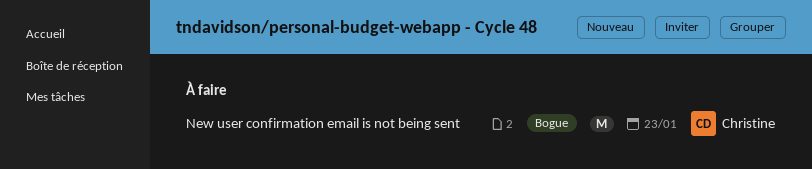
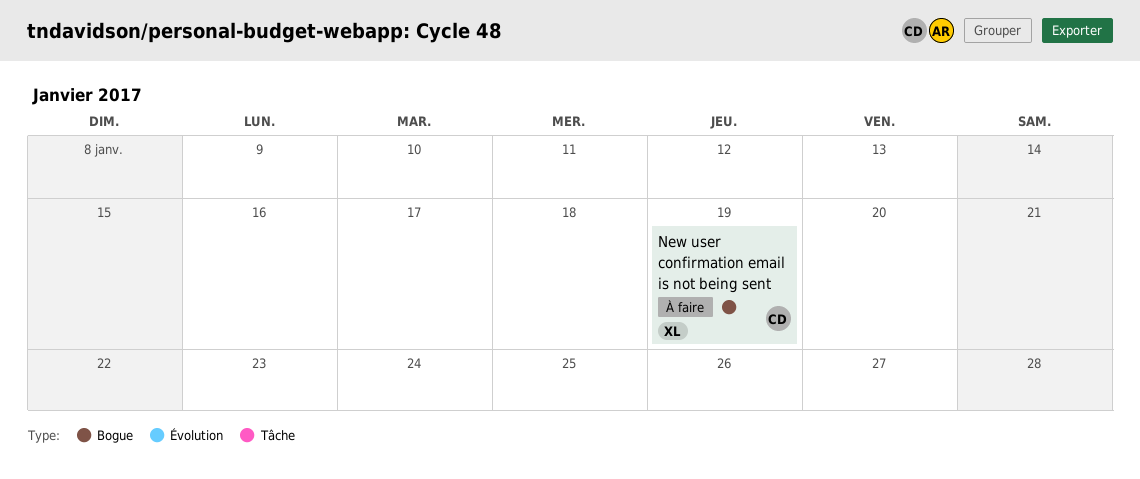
New user confirmation email is not being sent, estimate: M -> XL
New user confirmation email is not being sent, due: Jan 23 -> Jan 19

